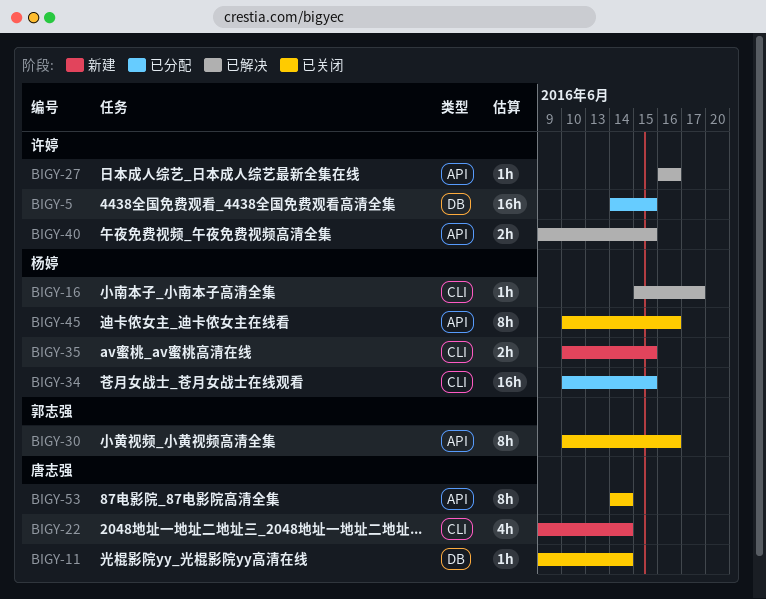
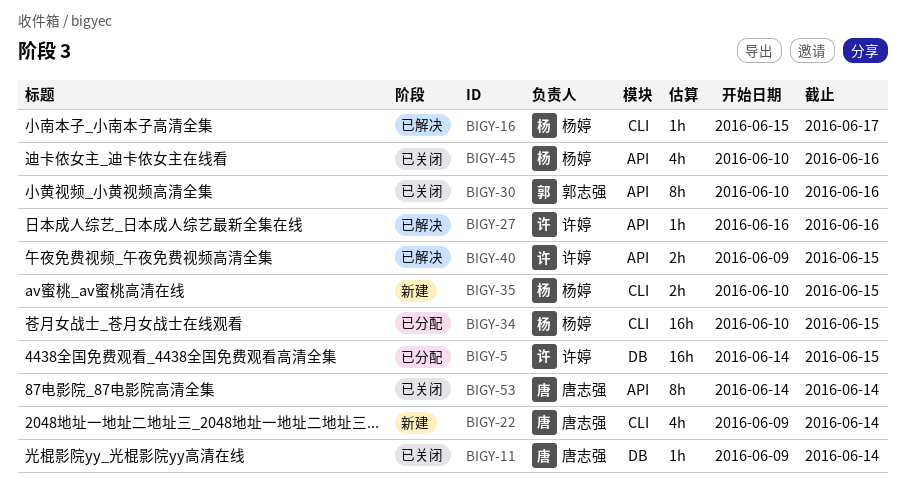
BIGY-45, estimate: 8h -> 4h

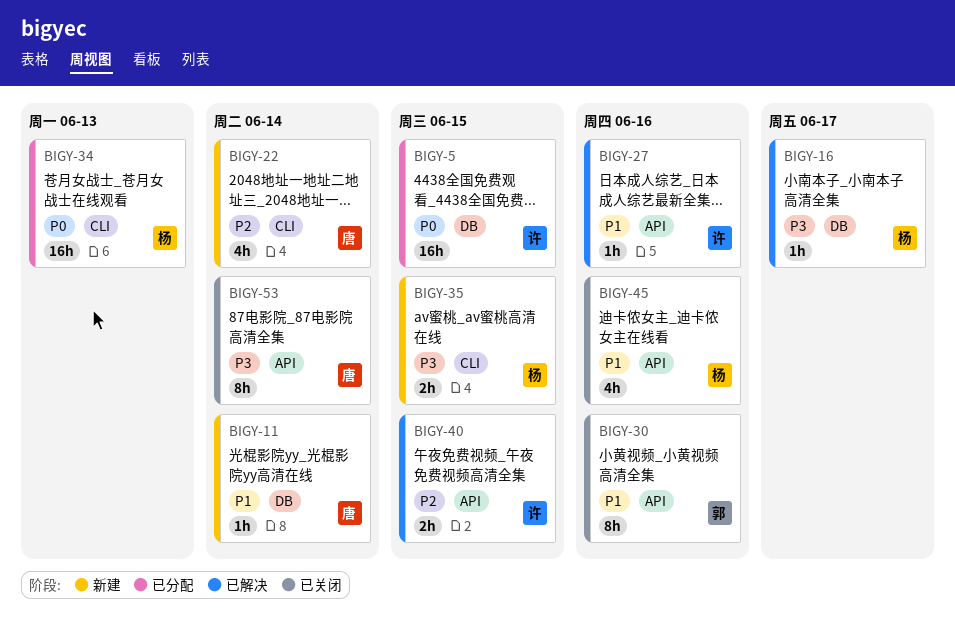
BIGY-11, status: 已关闭 -> 新建
BIGY-16, label: CLI -> DB
BIGY-34, due: Jun 15 -> Jun 13

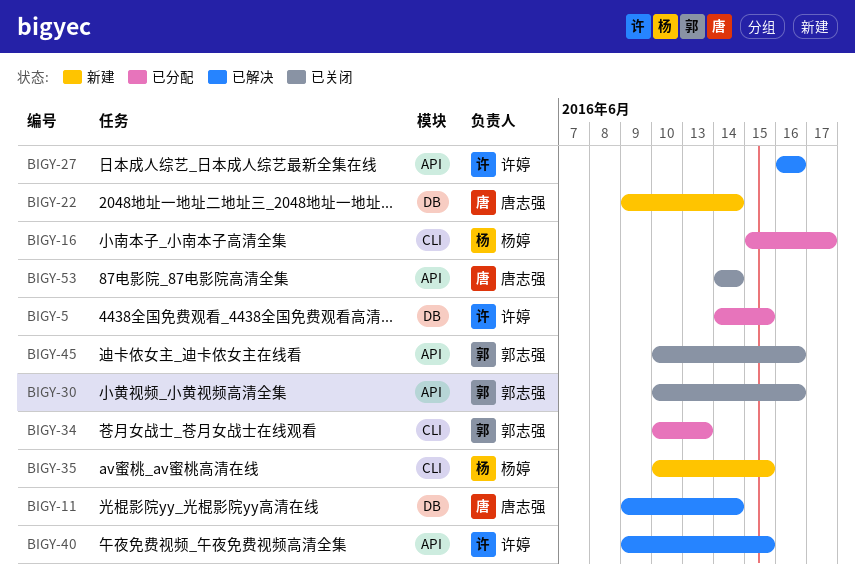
BIGY-11, status: 新建 -> 已解决
BIGY-16, status: 已解决 -> 已分配
BIGY-16, label: DB -> CLI
BIGY-22, label: CLI -> DB
BIGY-34, owner: 杨婷 -> 郭志强
BIGY-45, owner: 杨婷 -> 郭志强

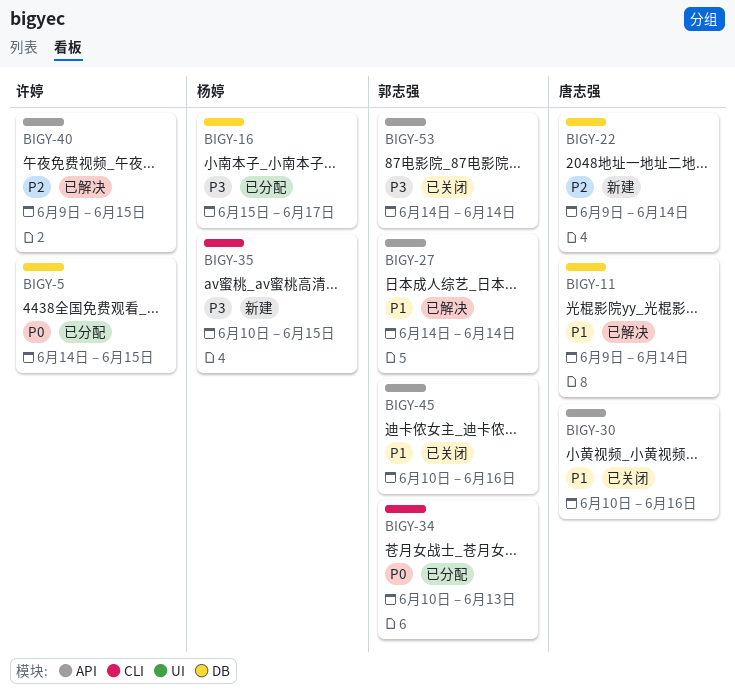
BIGY-16, label: CLI -> DB
BIGY-27, owner: 许婷 -> 郭志强
BIGY-27, start: Jun 16 -> Jun 14
BIGY-27, due: Jun 16 -> Jun 14
BIGY-30, owner: 郭志强 -> 唐志强
BIGY-53, owner: 唐志强 -> 郭志强

